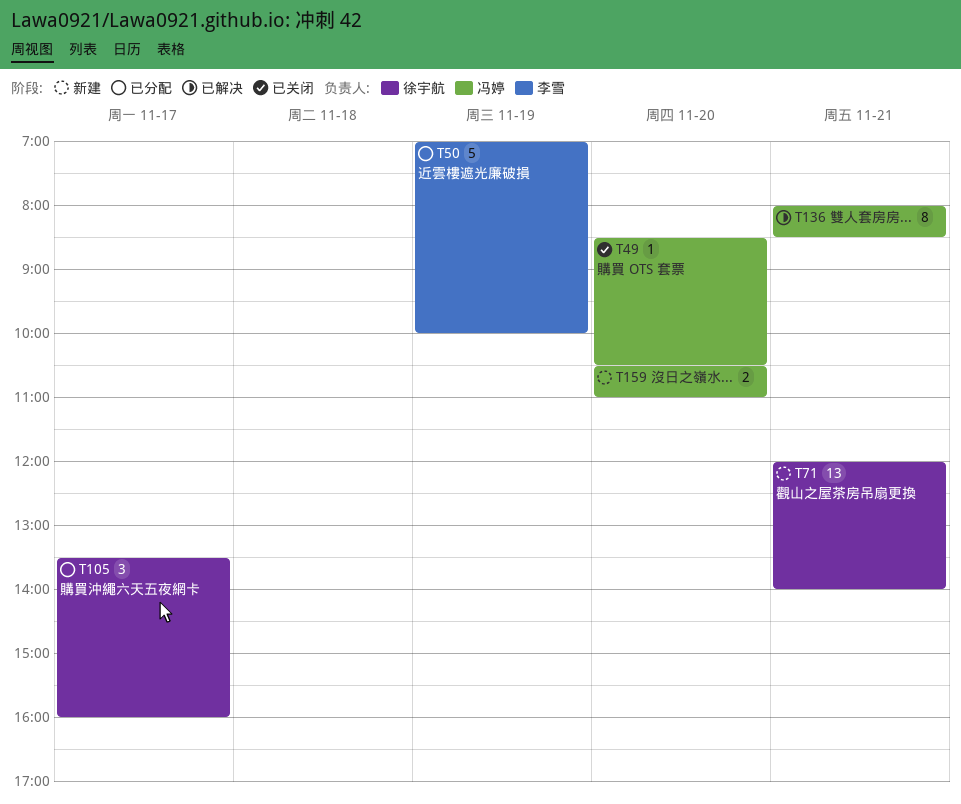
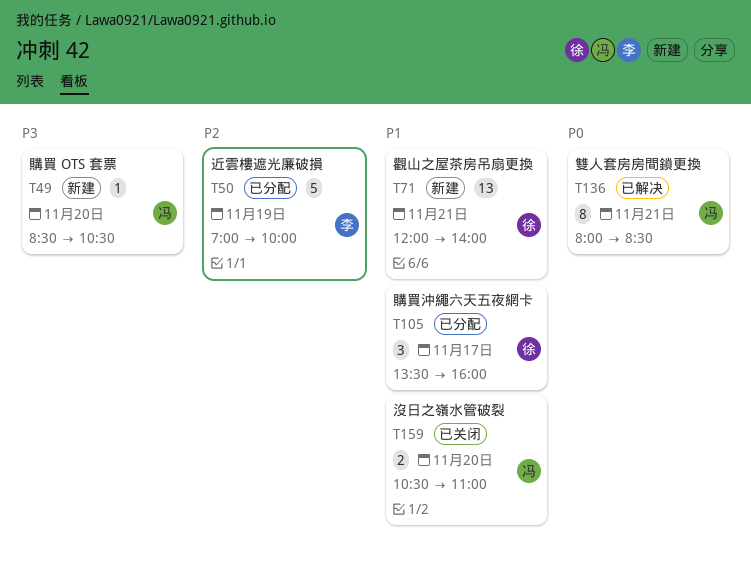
T49, status: 已关闭 -> 新建
T159, status: 新建 -> 已关闭

